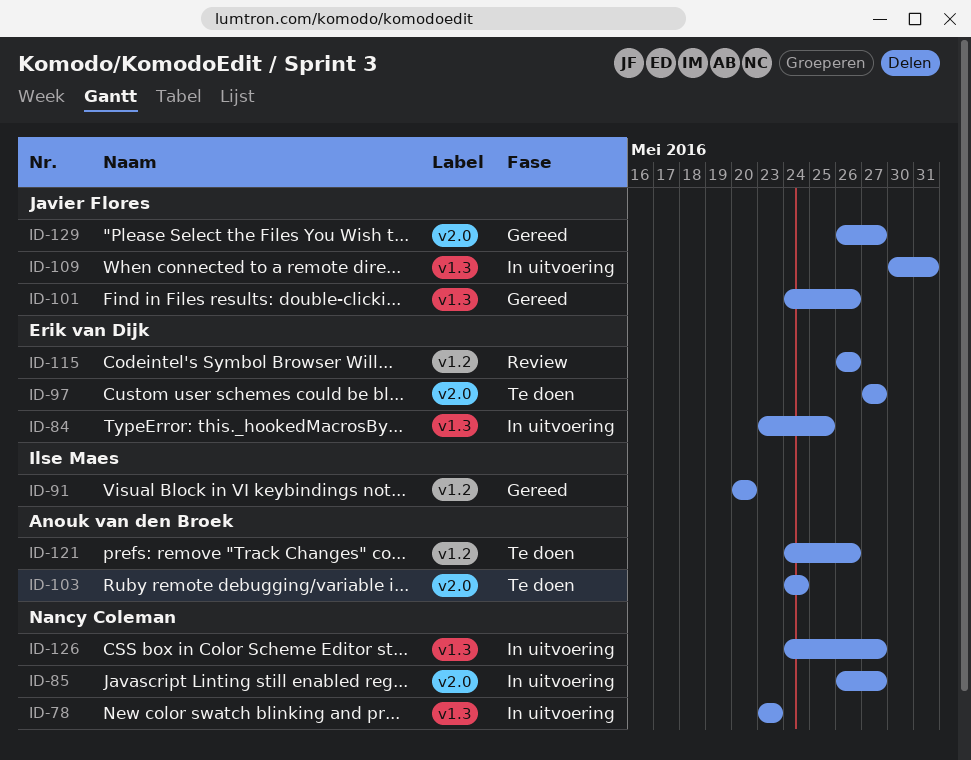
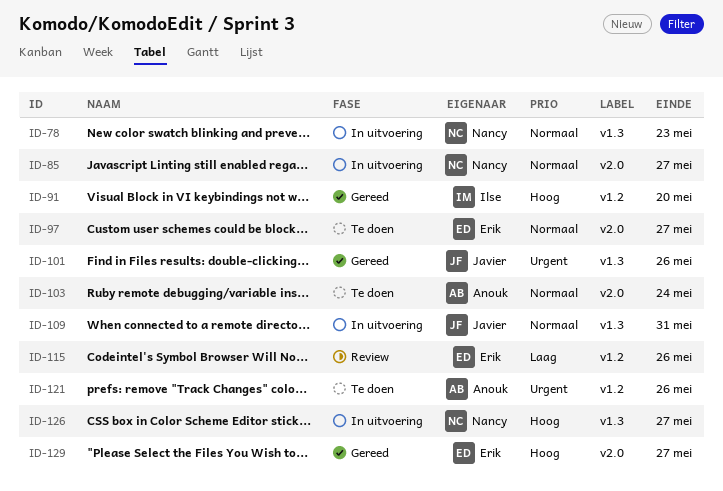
ID-84: present -> none
ID-129, owner: Javier Flores -> Erik van Dijk

